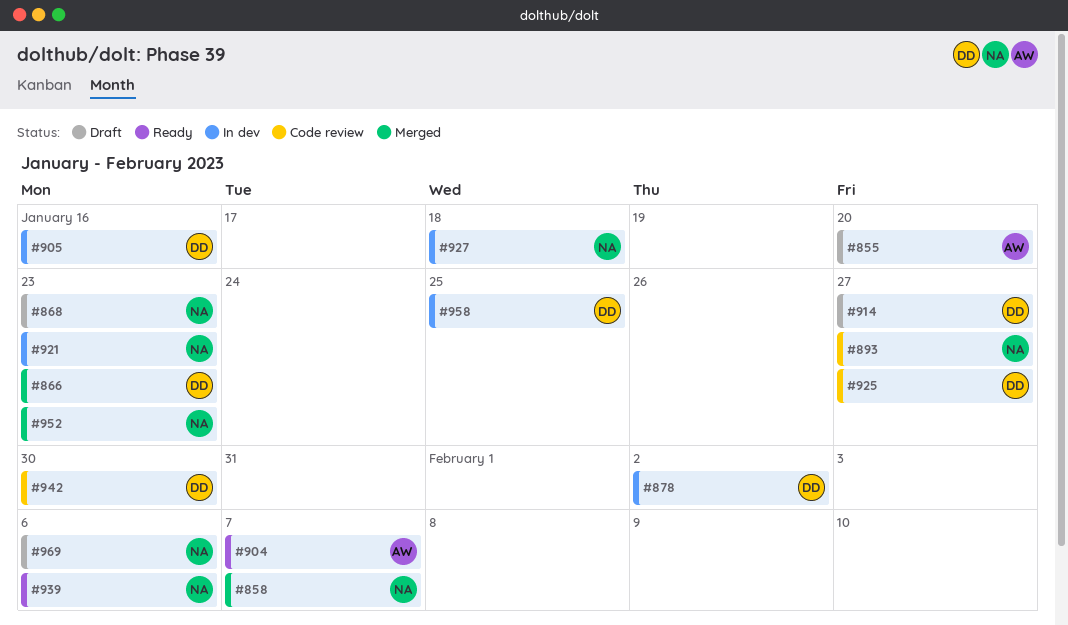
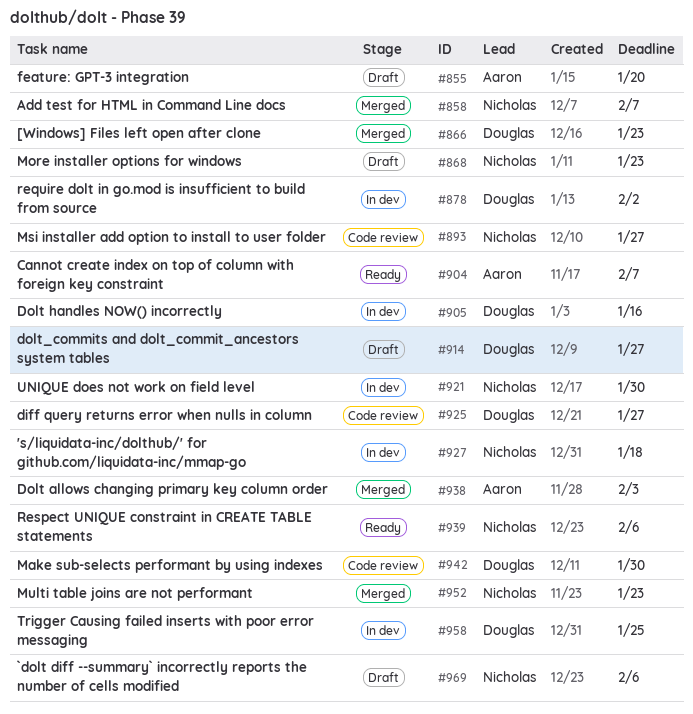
#921, due: Jan 23 -> Jan 30
#938: none -> present

